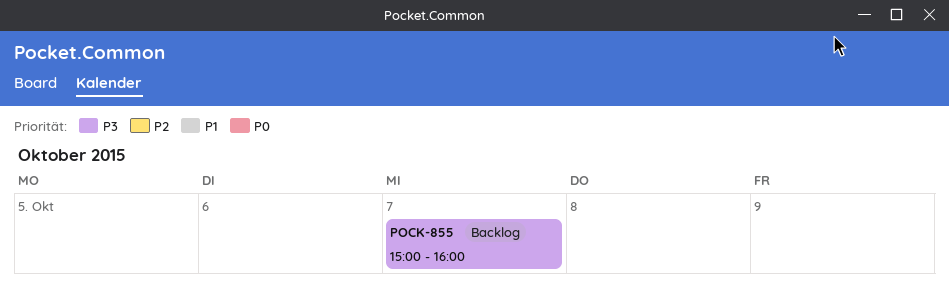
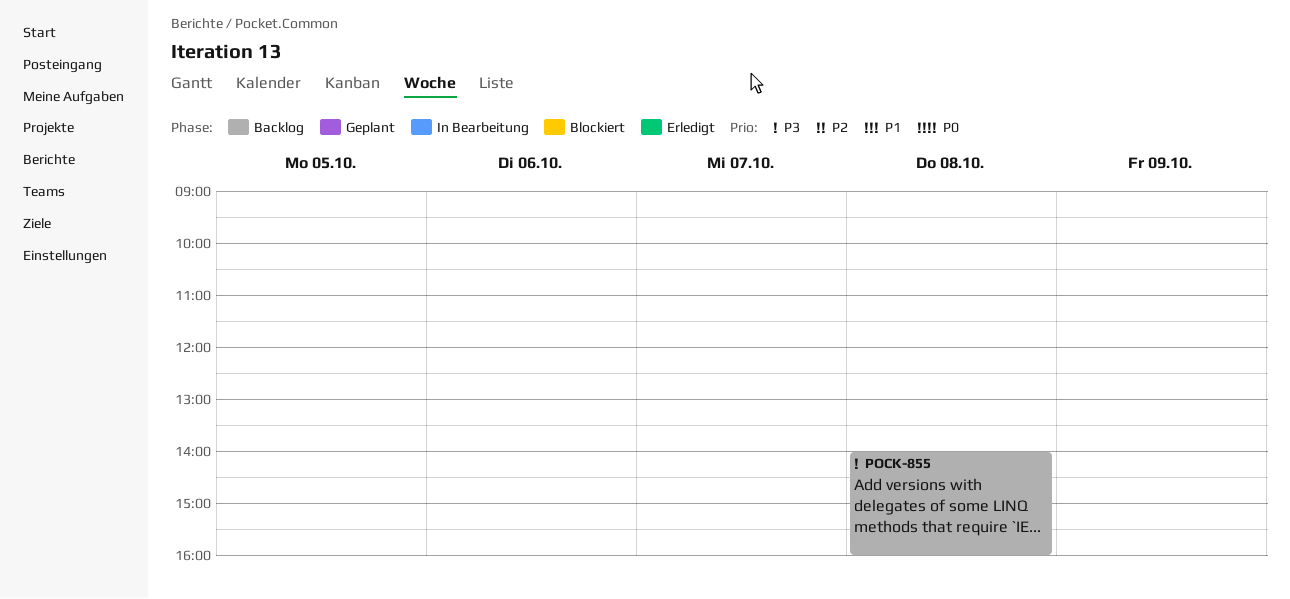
POCK-855, day: Oct 7 -> Oct 8
POCK-855, begins: 15:00 -> 14:00

